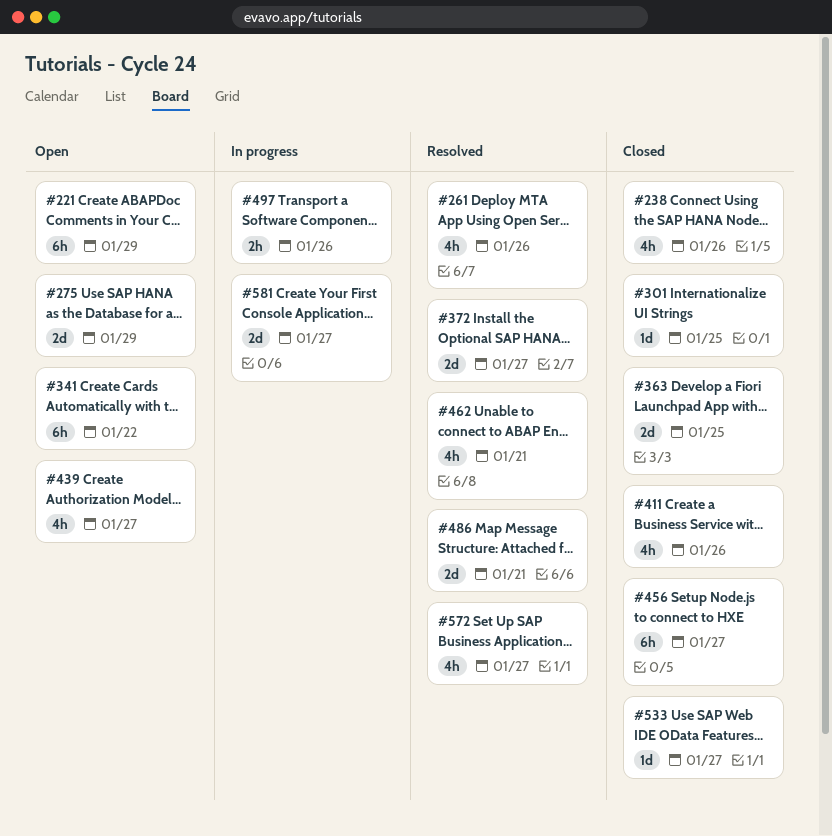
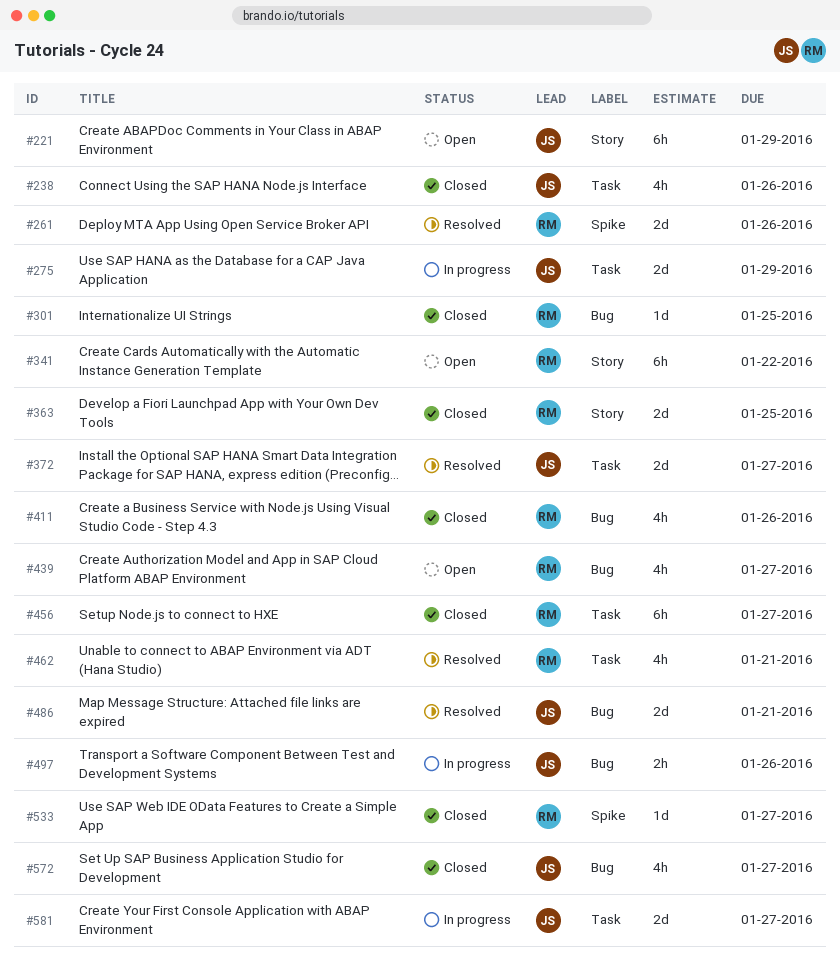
#261, estimate: 4h -> 2d
#275, status: Open -> In progress
#572, status: Resolved -> Closed

